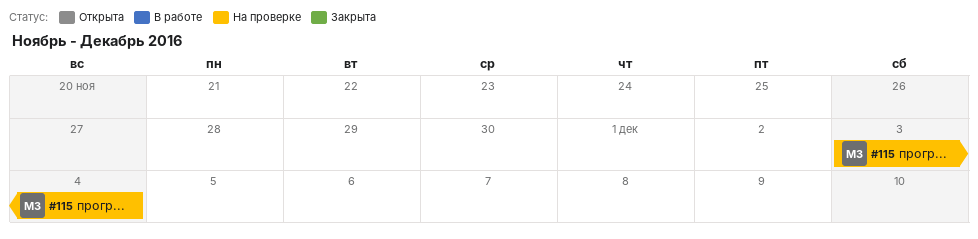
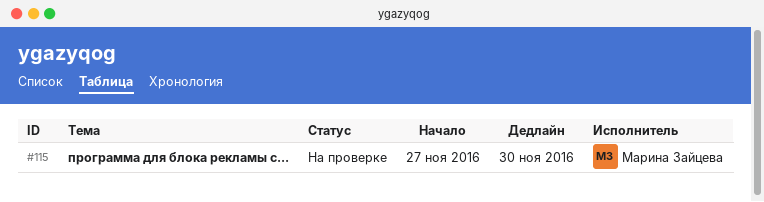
#115, start: Dec 3 -> Nov 27
#115, due: Dec 4 -> Nov 30

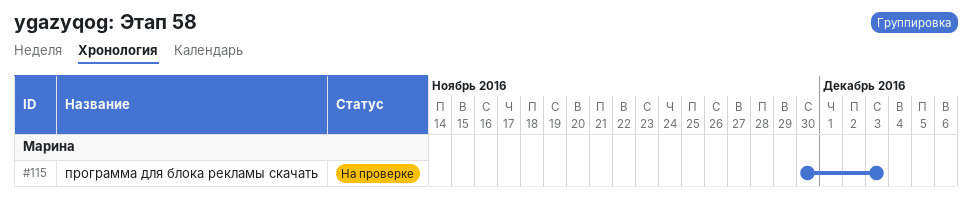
#115, start: Nov 27 -> Nov 30
#115, due: Nov 30 -> Dec 3

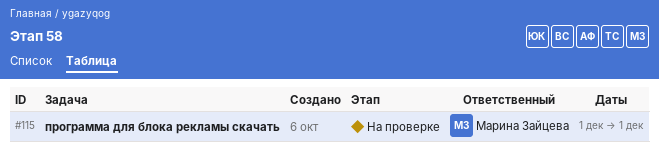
#115, start: Nov 30 -> Dec 1
#115, due: Dec 3 -> Dec 1

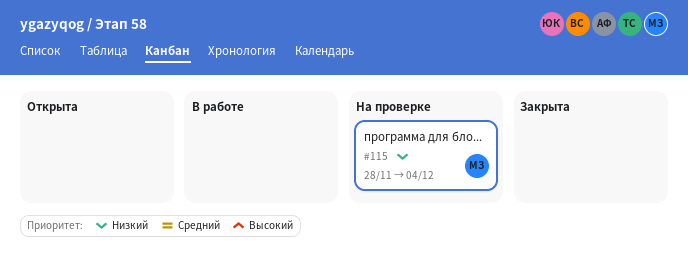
#115, start: Dec 1 -> Nov 28
#115, due: Dec 1 -> Dec 4

